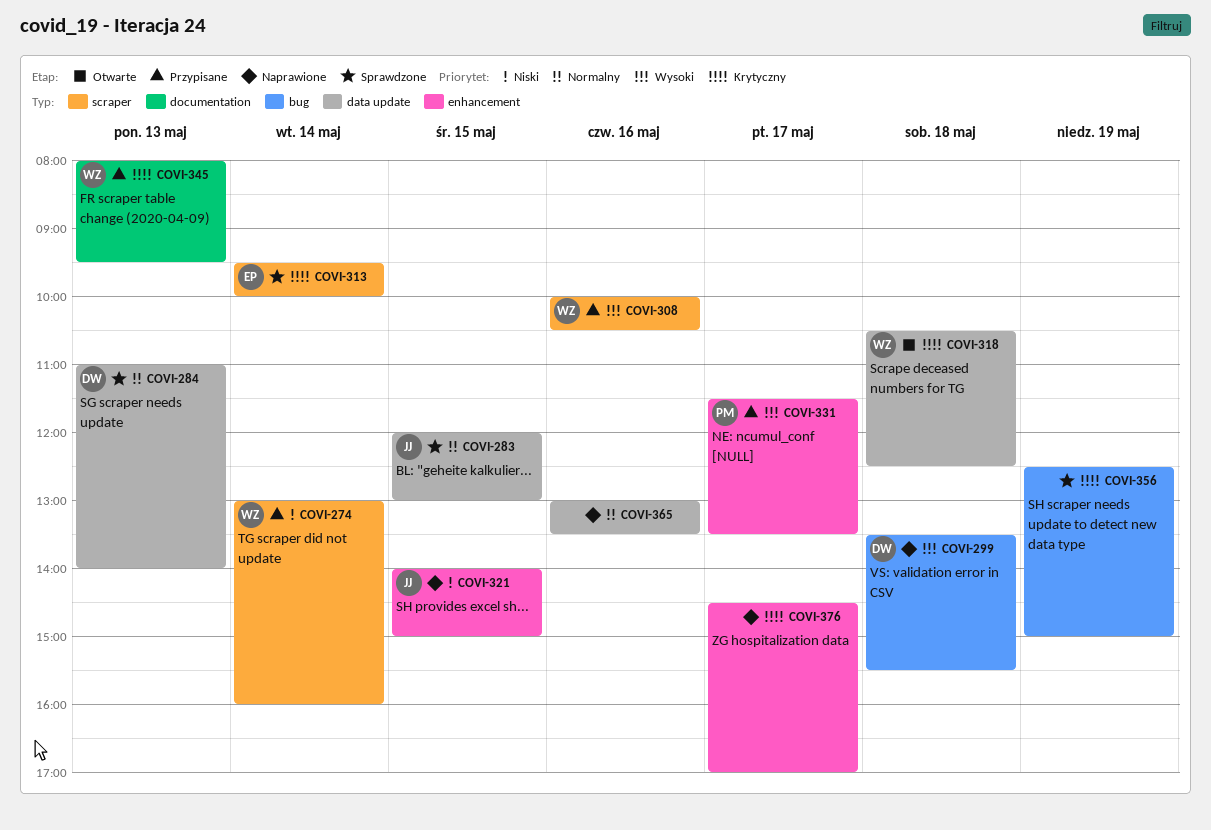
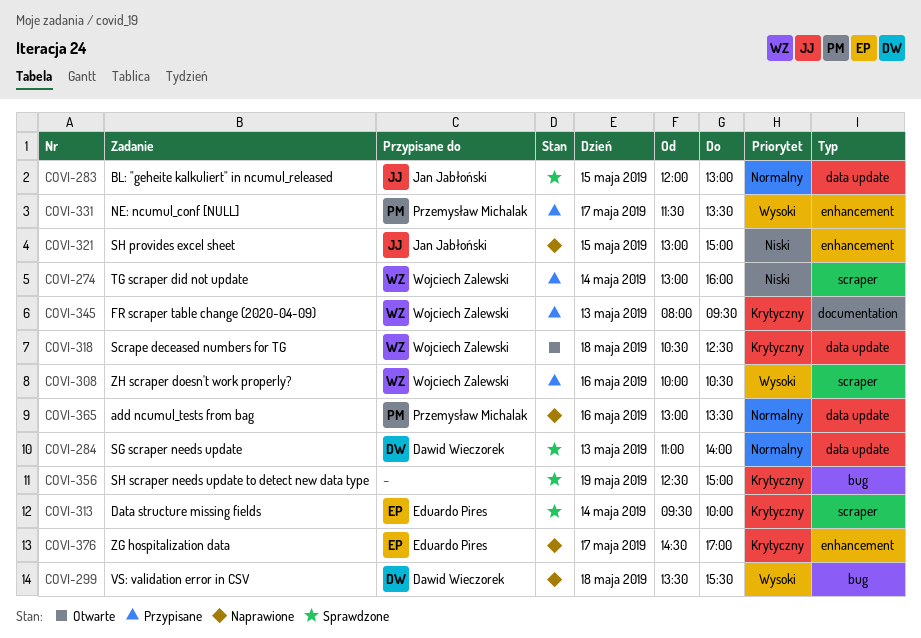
COVI-321, begins: 14:00 -> 13:00
COVI-365, owner: none -> Przemysław Michalak
COVI-376, owner: none -> Eduardo Pires

